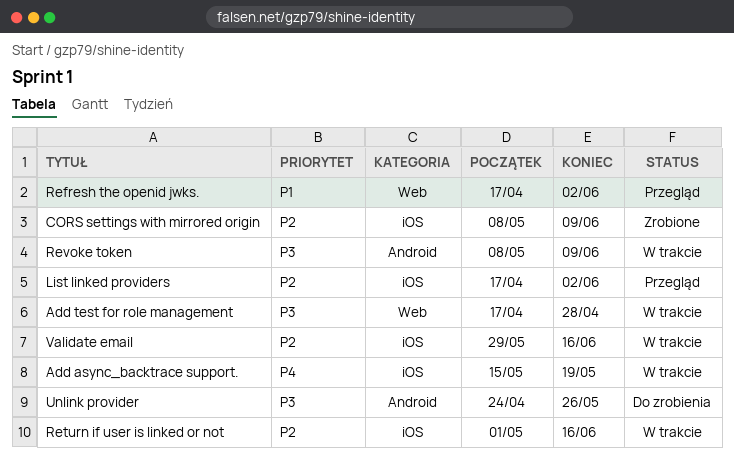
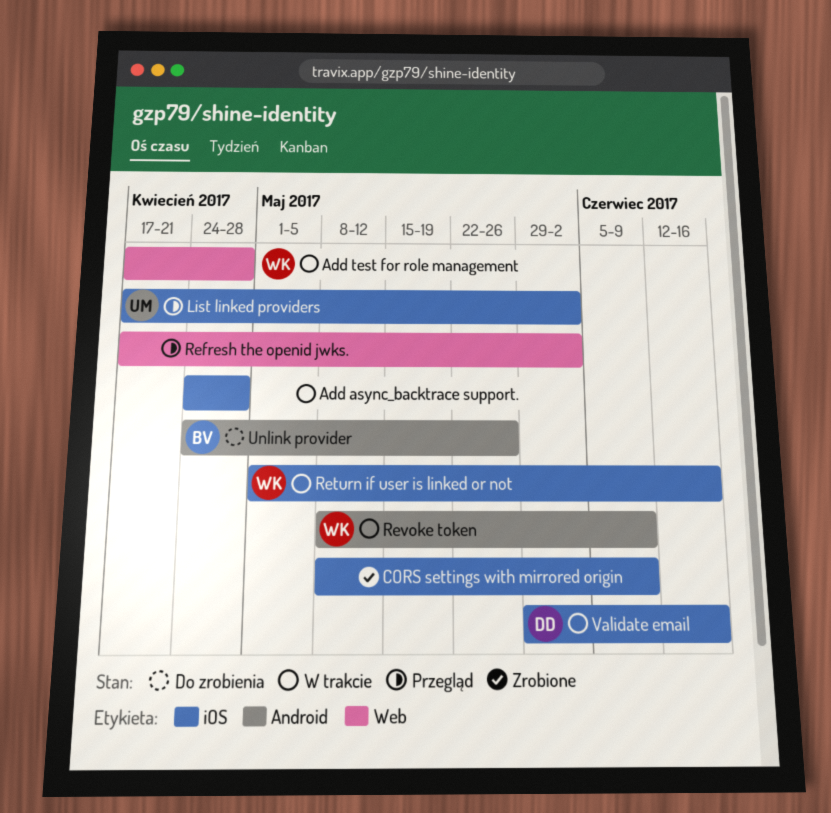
Add async_backtrace support., start: May 15 -> Apr 24
Add async_backtrace support., due: May 19 -> Apr 28

